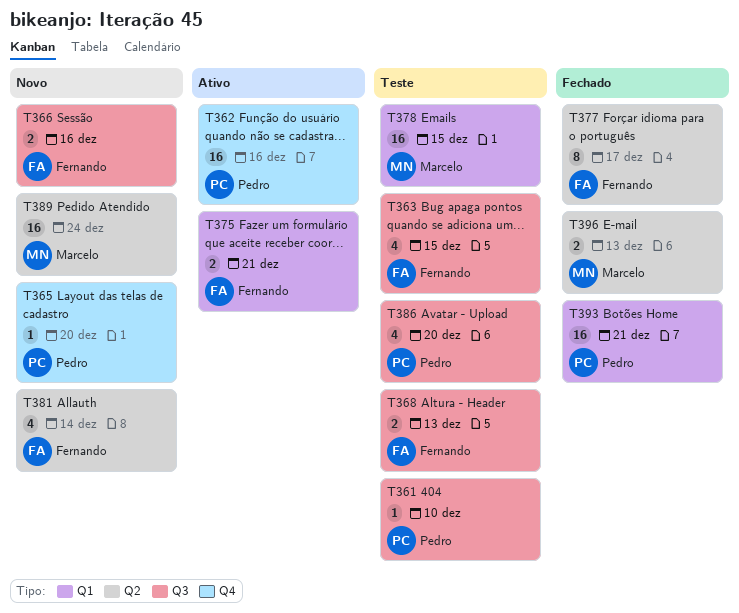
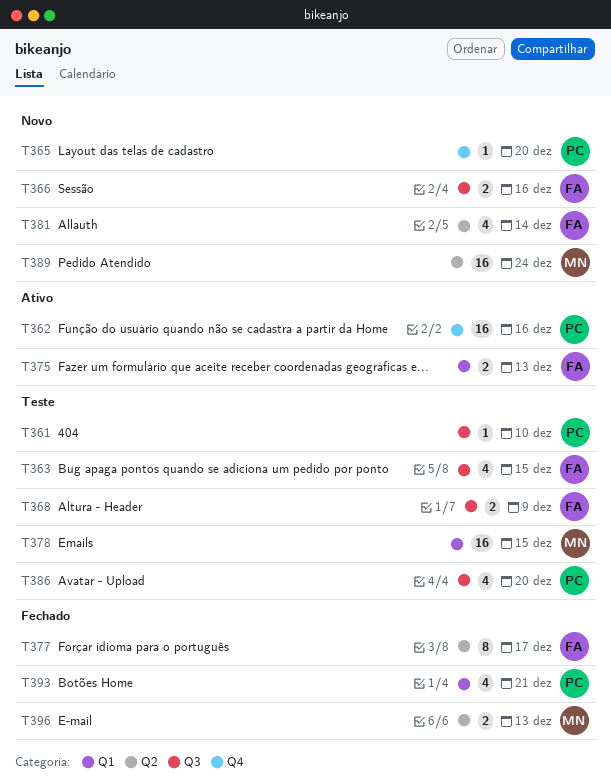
T368, due: Dec 13 -> Dec 9
T375, due: Dec 21 -> Dec 13
T393, estimate: 16 -> 4

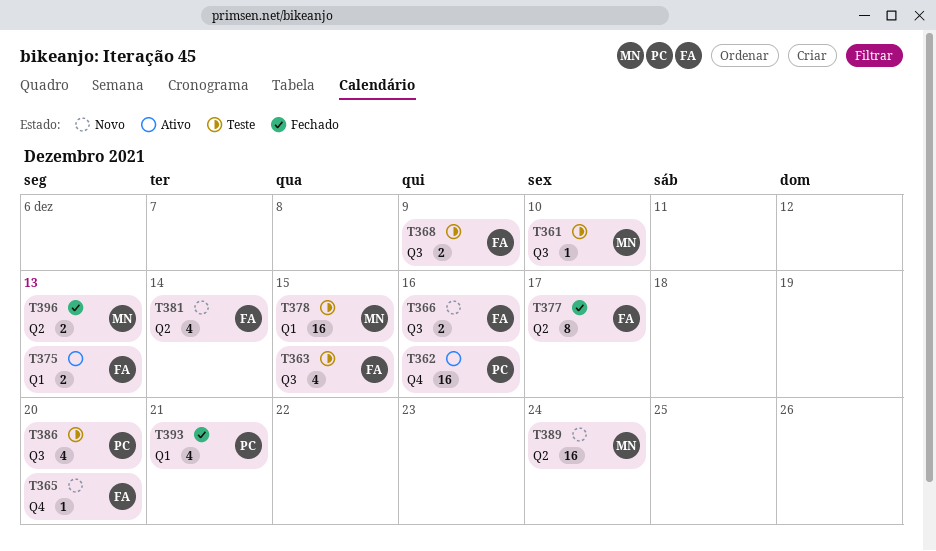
T361, owner: PC -> MN
T365, owner: PC -> FA

